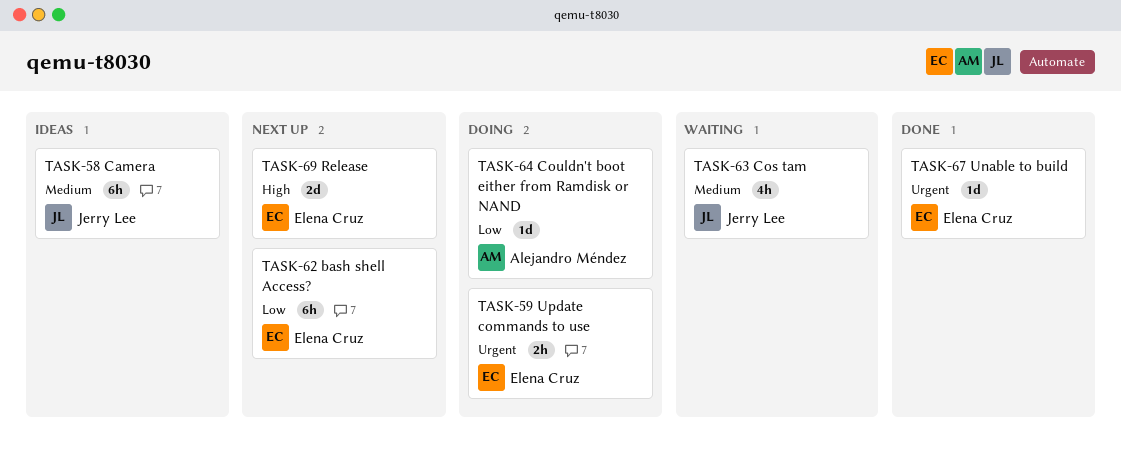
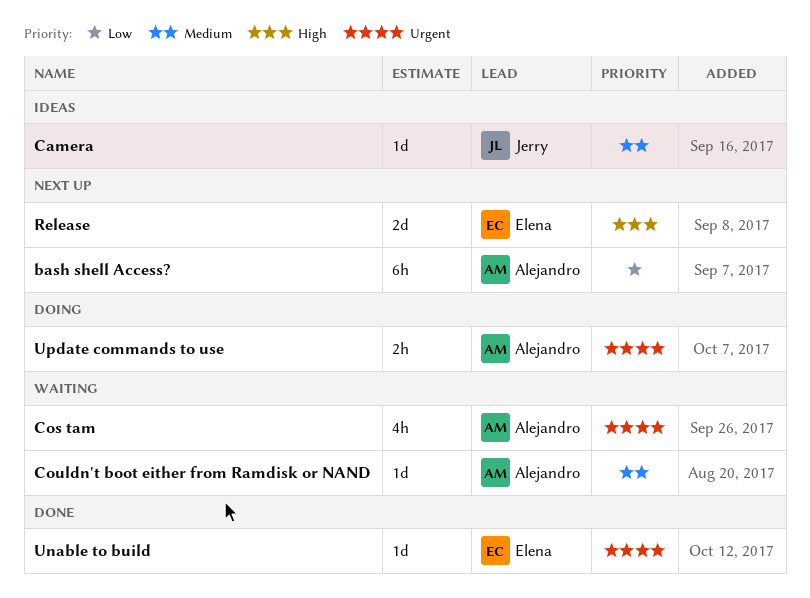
bash shell Access?, owner: Elena Cruz -> Alejandro Méndez
Camera, estimate: 6h -> 1d
Cos tam, owner: Jerry Lee -> Alejandro Méndez
Cos tam, priority: Medium -> Urgent
Couldn't boot either from Ramdisk or NAND, status: Doing -> Waiting
Couldn't boot either from Ramdisk or NAND, priority: Low -> Medium
Update commands to use, owner: Elena Cruz -> Alejandro Méndez

